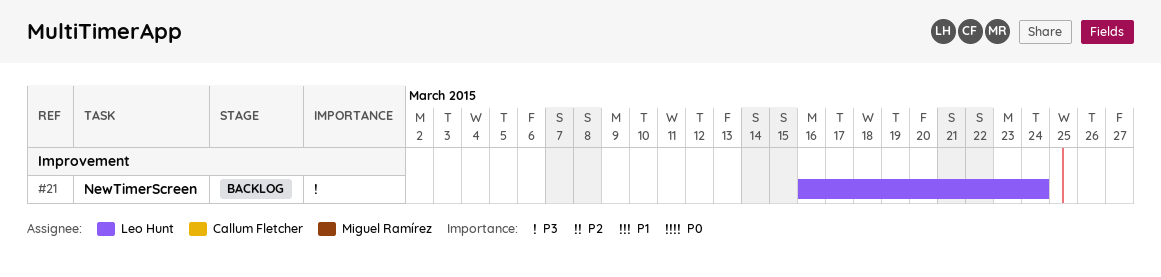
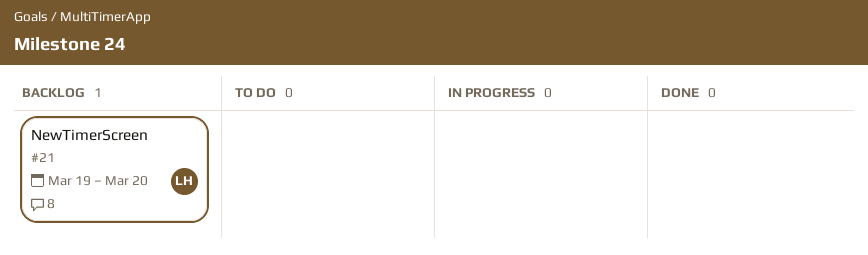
#21, start: Mar 16 -> Mar 19
#21, due: Mar 24 -> Mar 20

